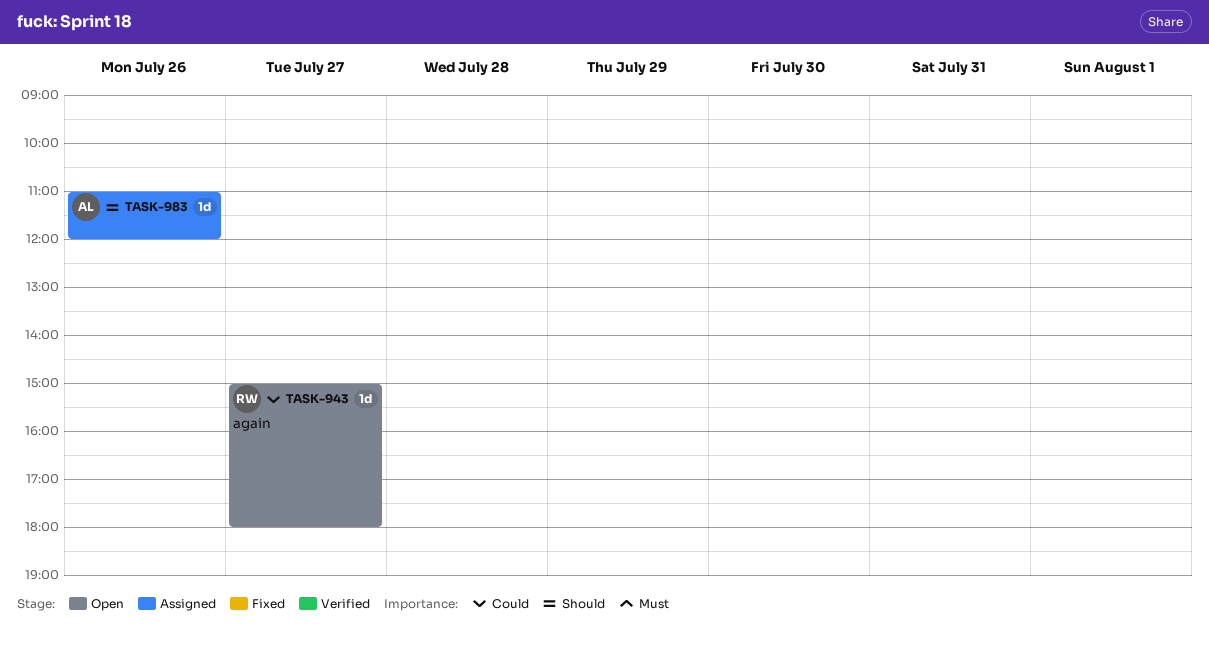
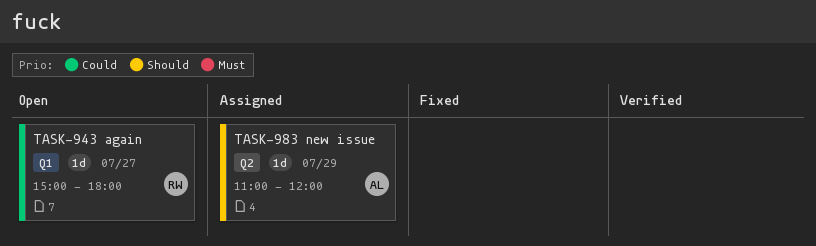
TASK-983, day: Jul 26 -> Jul 29

